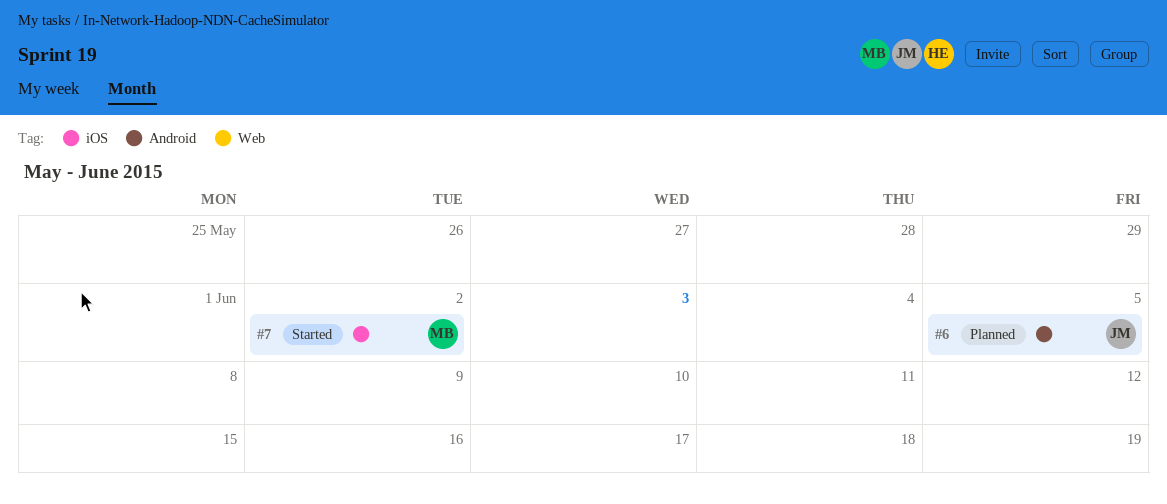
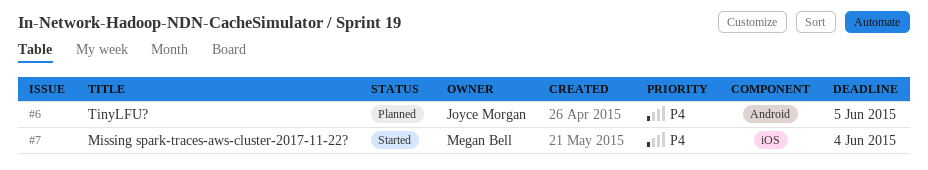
#7, due: Jun 2 -> Jun 4

